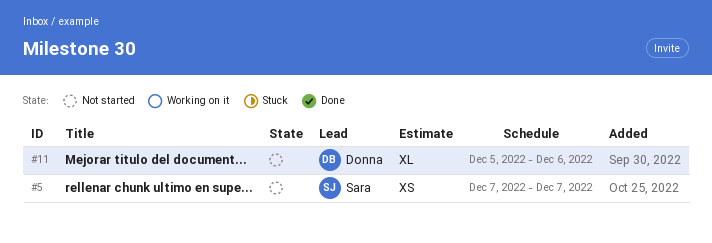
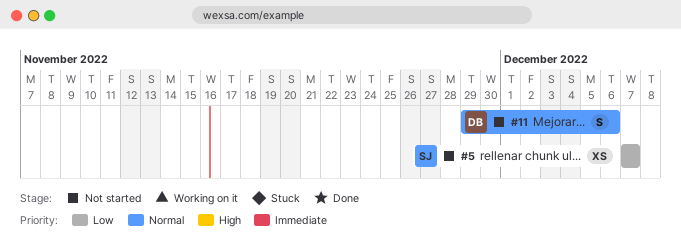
#11, estimate: XL -> S
#11, start: Dec 5 -> Nov 29

